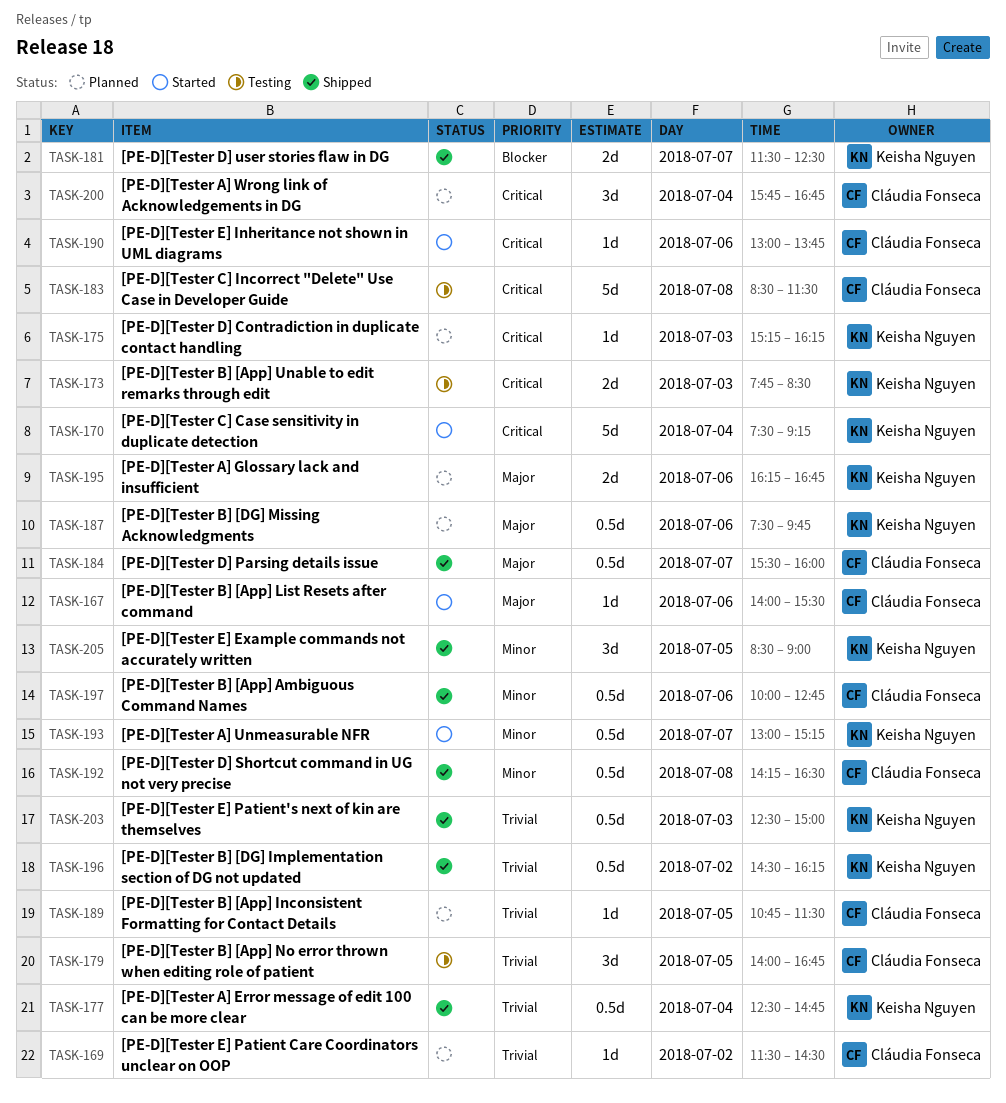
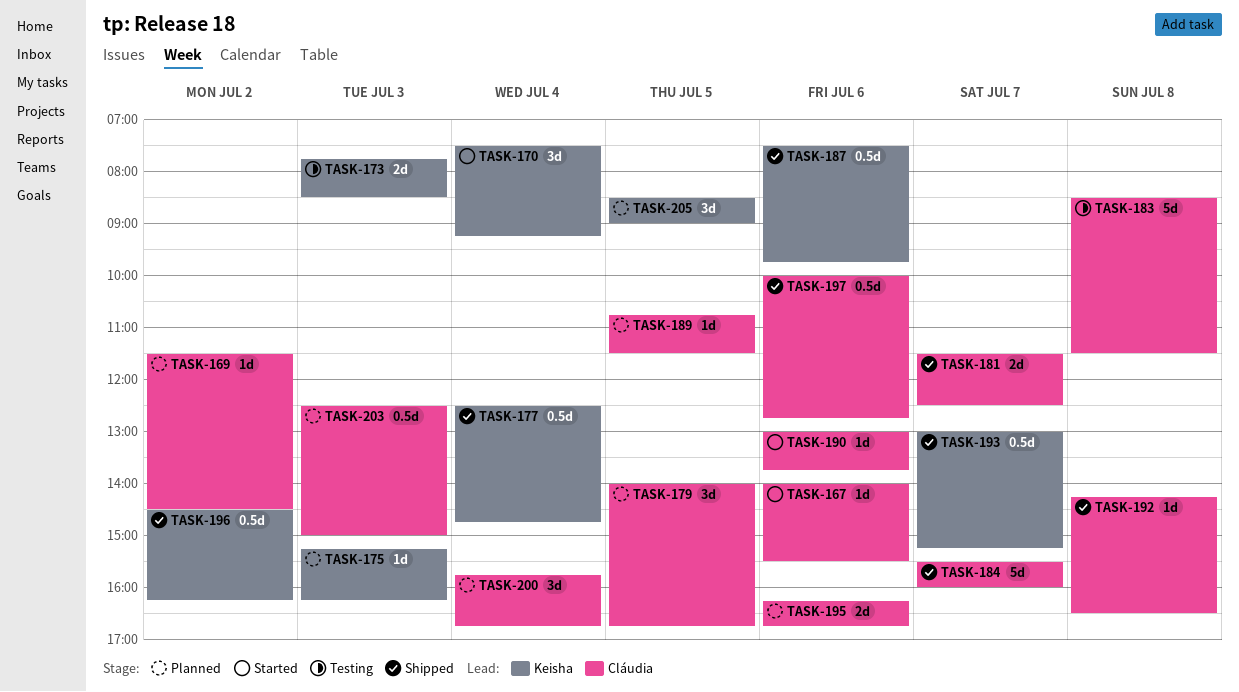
TASK-170, estimate: 5d -> 3d
TASK-179, status: Testing -> Planned
TASK-181, owner: Keisha Nguyen -> Cláudia Fonseca
TASK-184, estimate: 0.5d -> 5d
TASK-187, status: Planned -> Shipped
TASK-192, estimate: 0.5d -> 1d
TASK-193, status: Started -> Shipped
TASK-195, owner: Keisha Nguyen -> Cláudia Fonseca
TASK-203, status: Shipped -> Planned
TASK-203, owner: Keisha Nguyen -> Cláudia Fonseca
TASK-205, status: Shipped -> Planned

